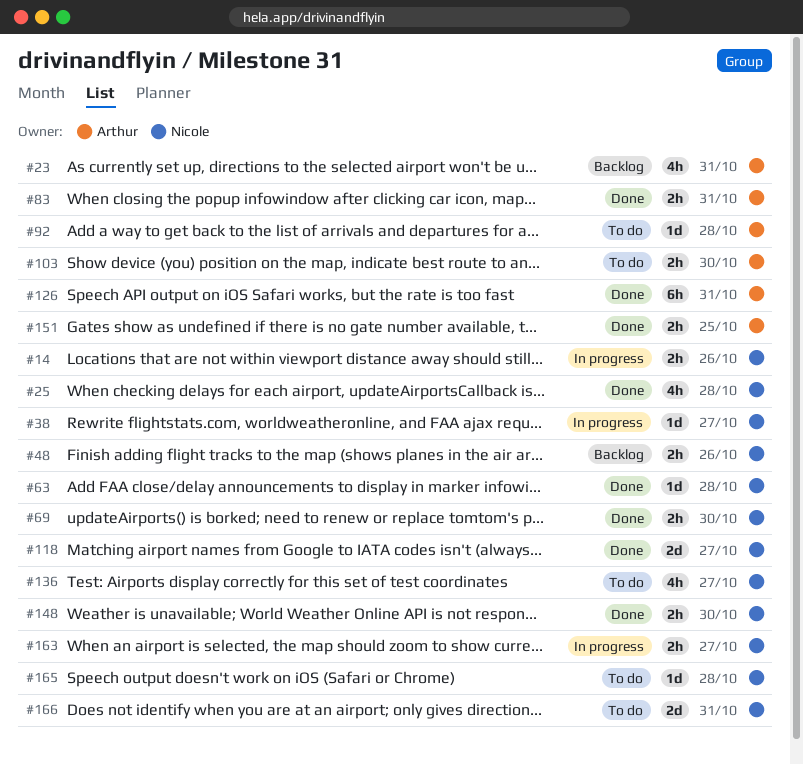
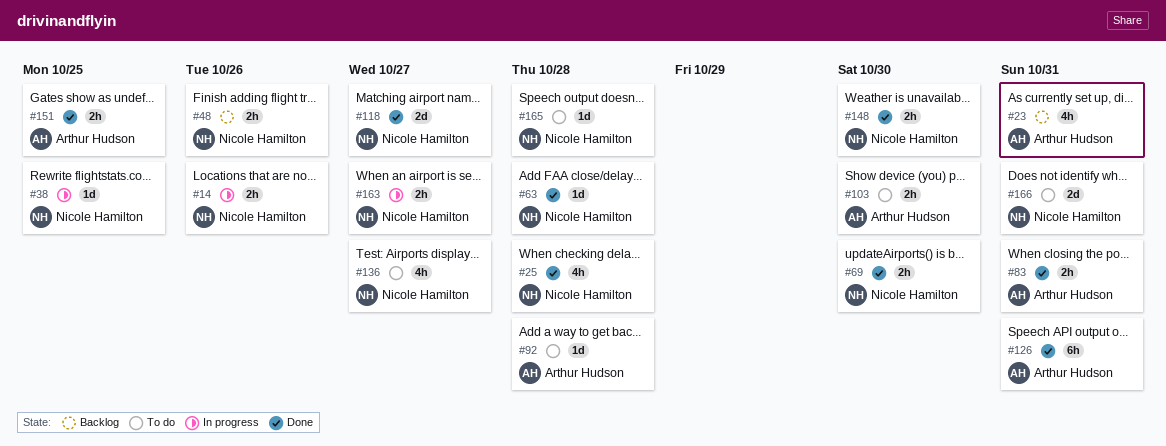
#38, due: Oct 27 -> Oct 25

